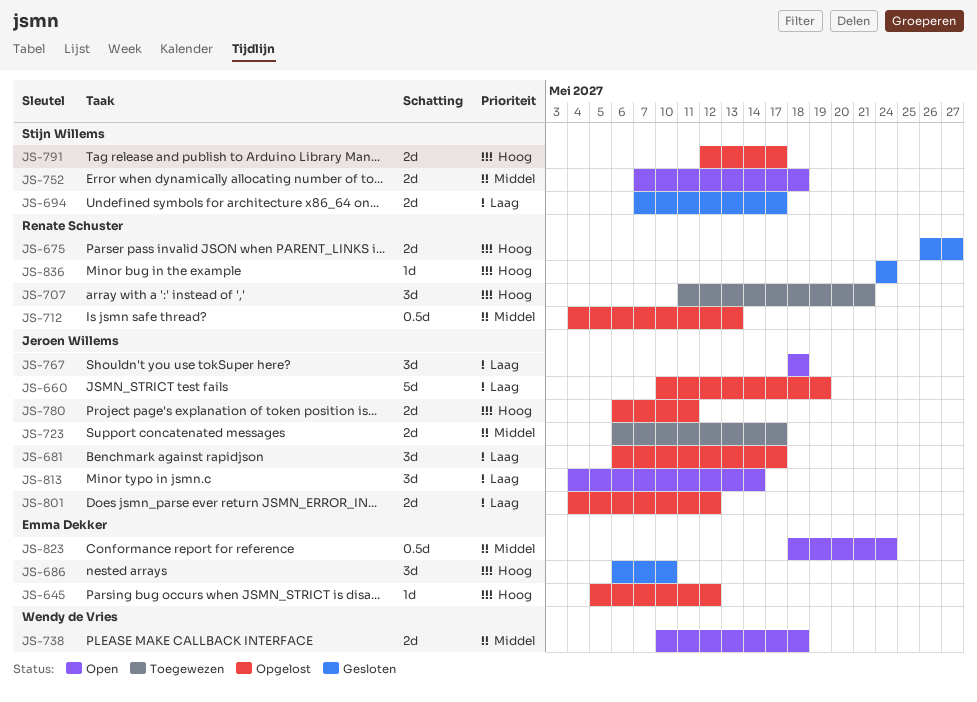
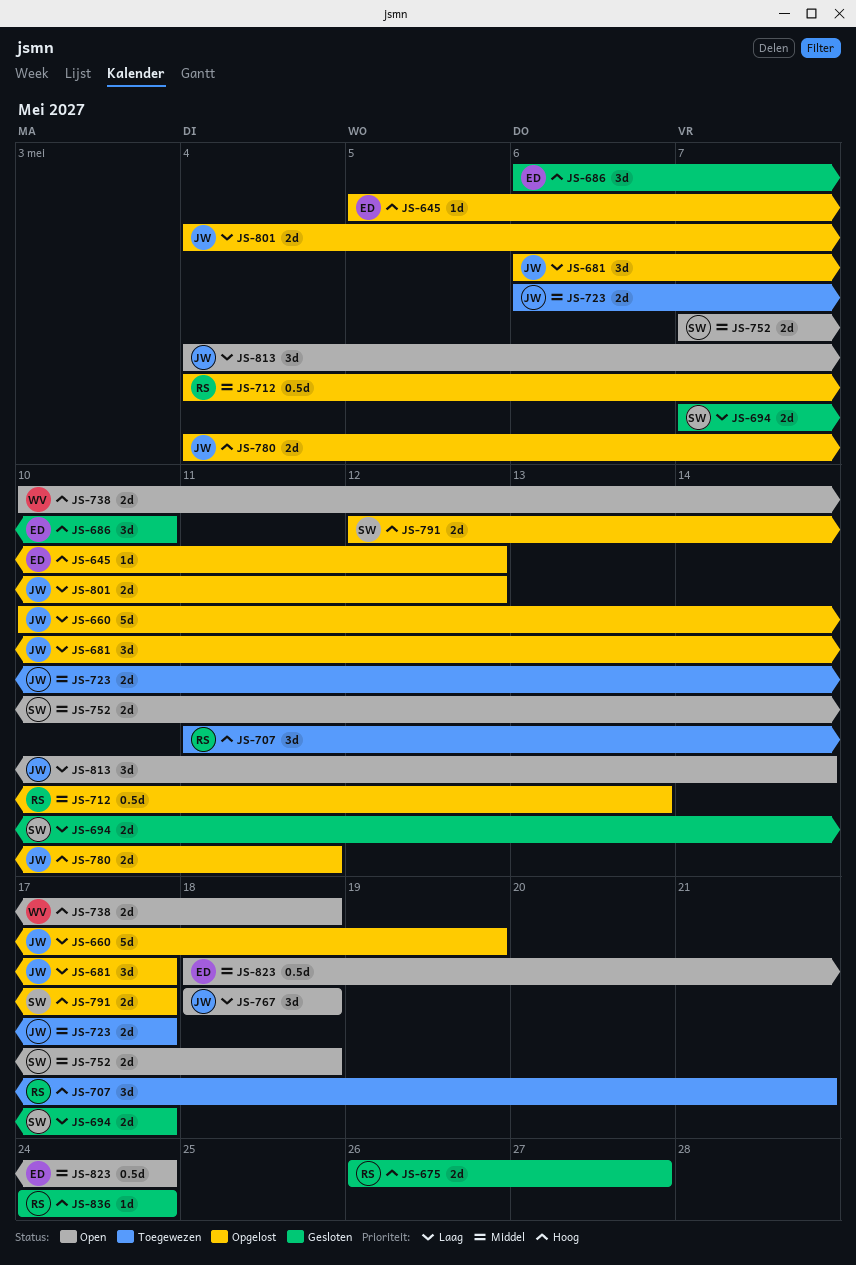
JS-738, priority: Middel -> Hoog
JS-780, start: May 6 -> May 4

